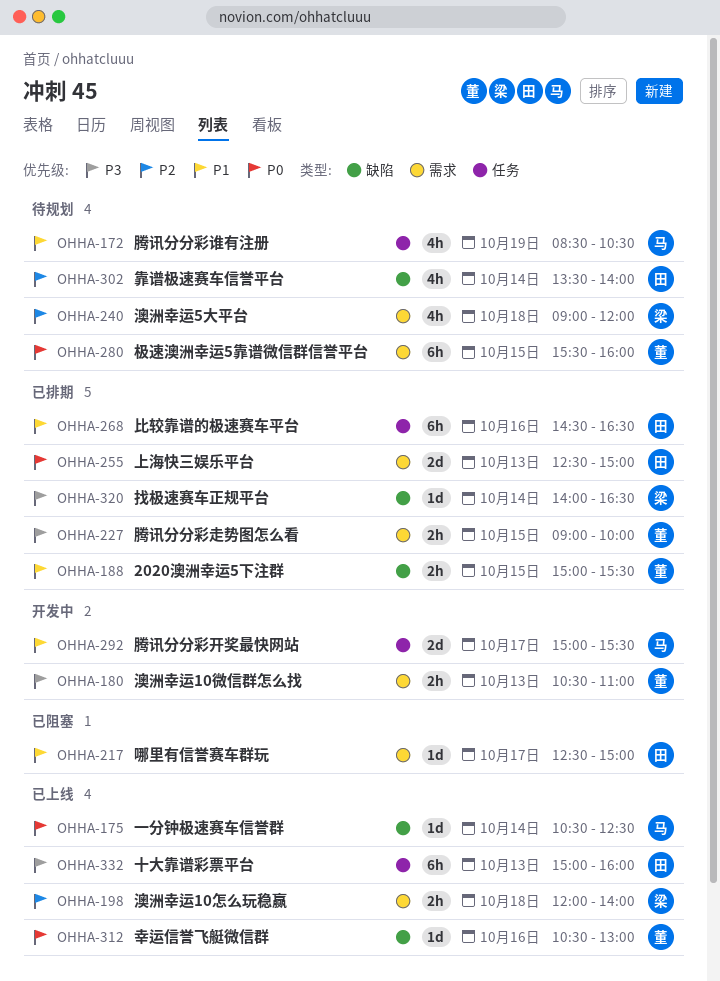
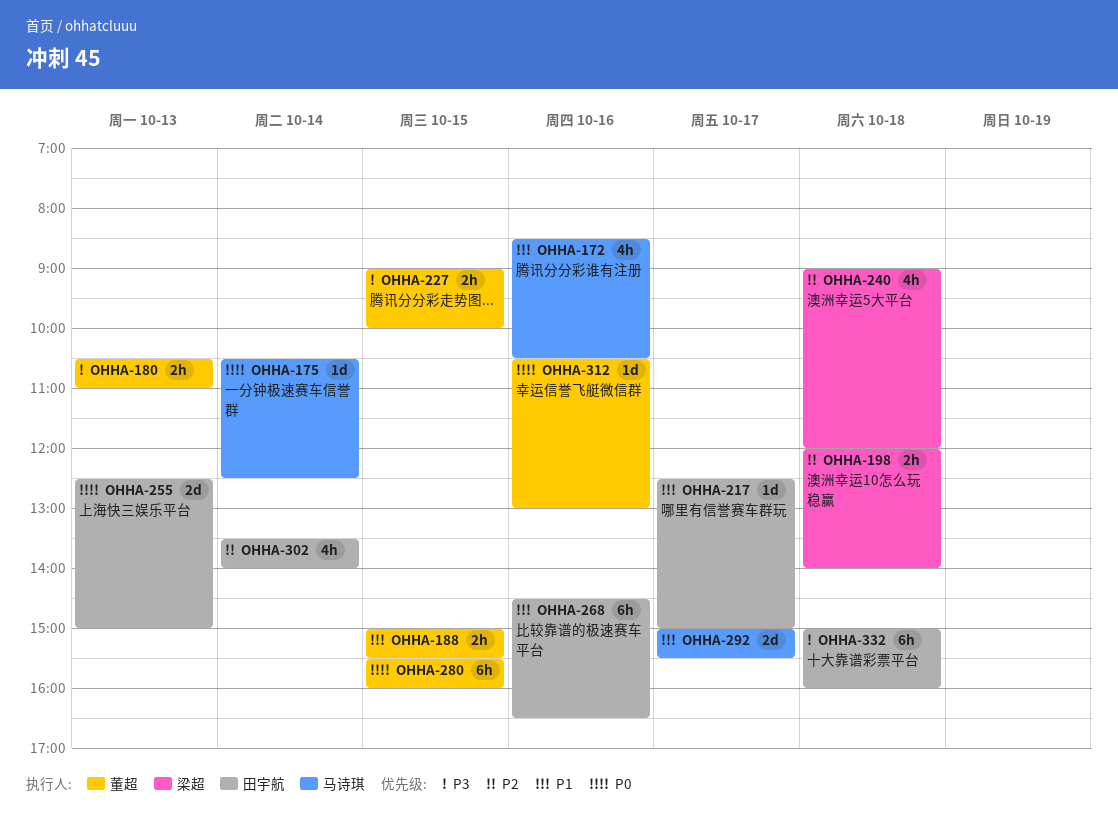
OHHA-172, day: Oct 19 -> Oct 16
OHHA-320: present -> none
OHHA-332, day: Oct 13 -> Oct 18

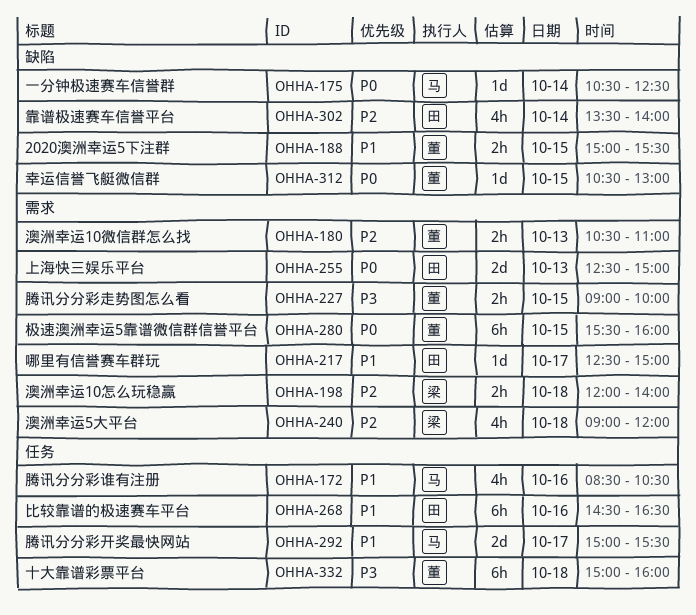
OHHA-180, priority: P3 -> P2
OHHA-312, day: Oct 16 -> Oct 15
OHHA-332, owner: 田宇航 -> 董超

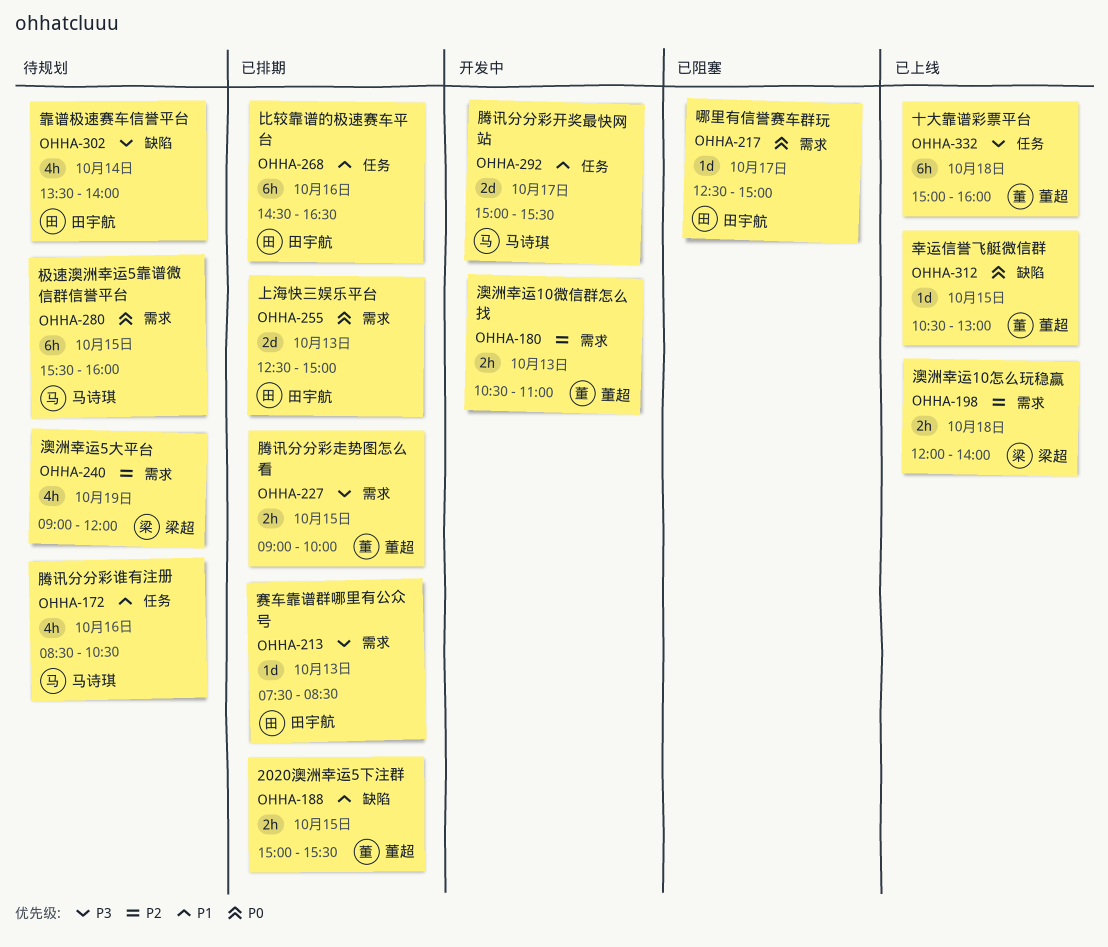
OHHA-175: present -> none
OHHA-213: none -> present
OHHA-217, priority: P1 -> P0
OHHA-240, day: Oct 18 -> Oct 19
OHHA-280, owner: 董超 -> 马诗琪
OHHA-302, priority: P2 -> P3

